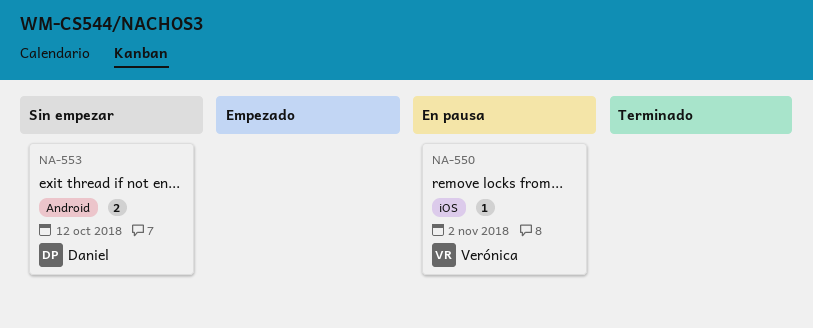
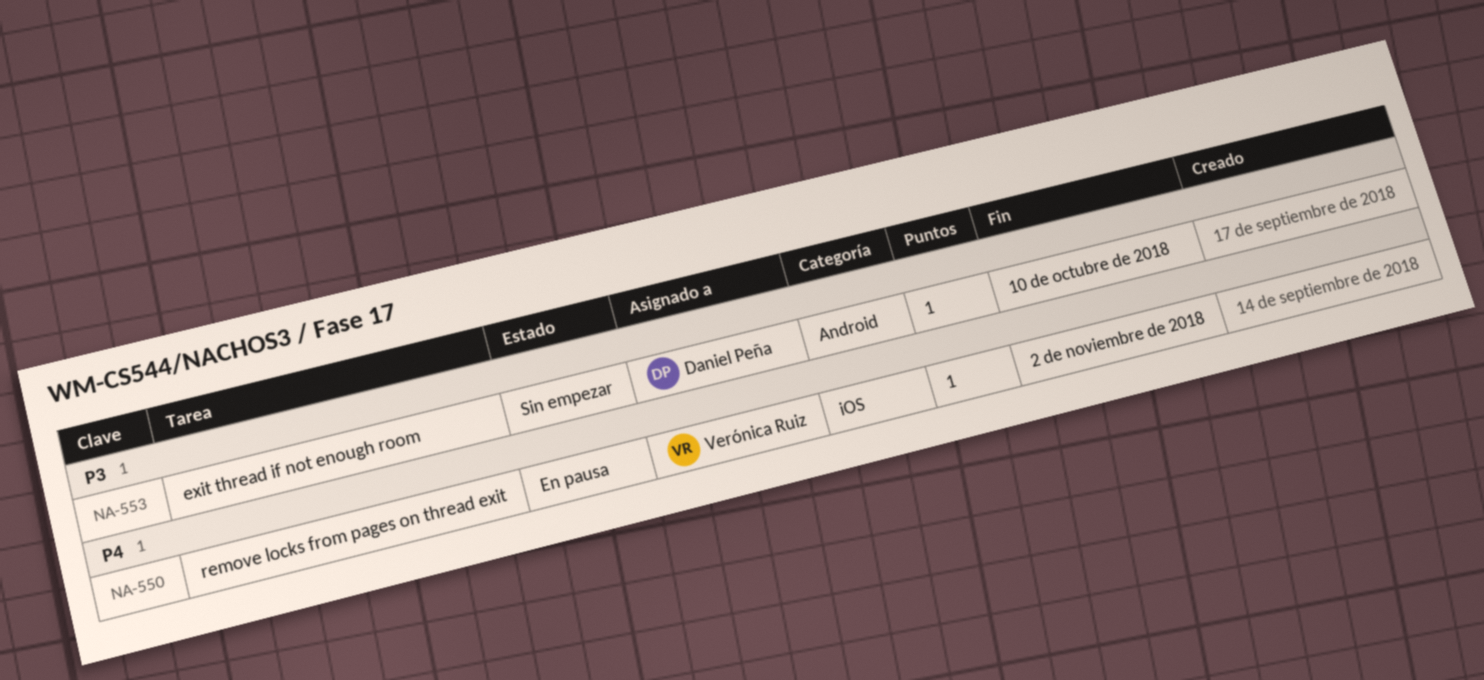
NA-553, estimate: 2 -> 1
NA-553, due: Oct 12 -> Oct 10

